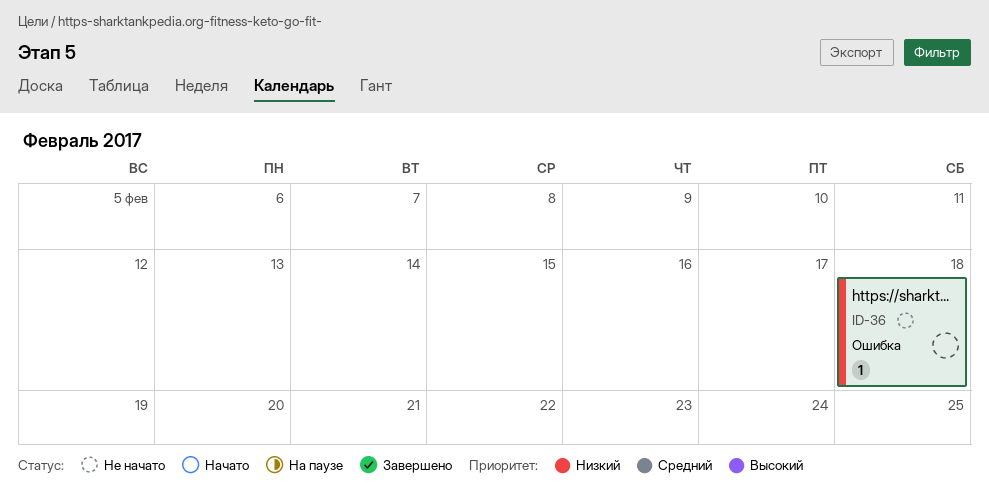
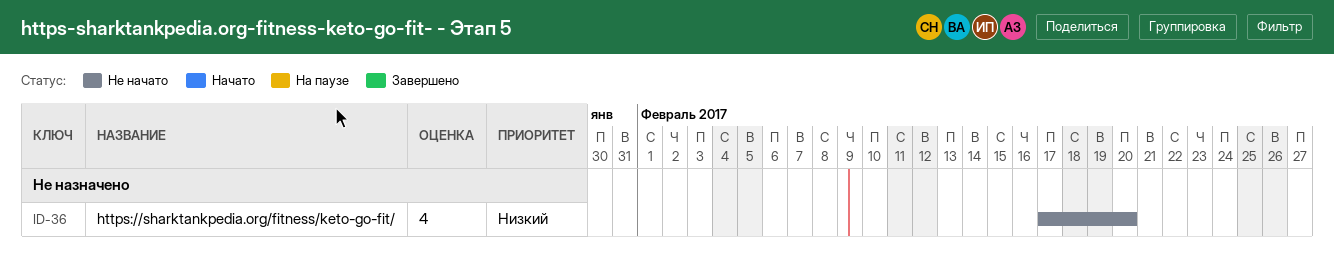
ID-36, estimate: 1 -> 4
ID-36, due: Feb 18 -> Feb 20

